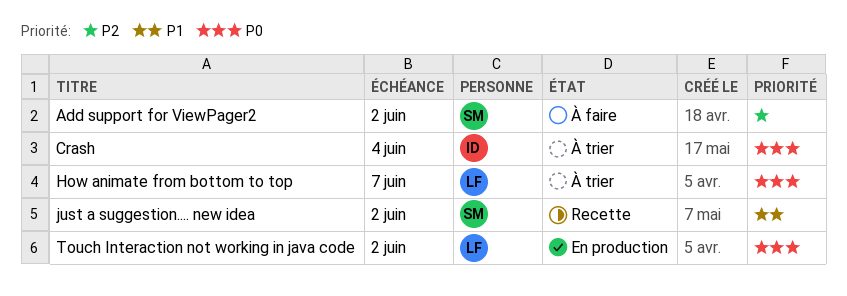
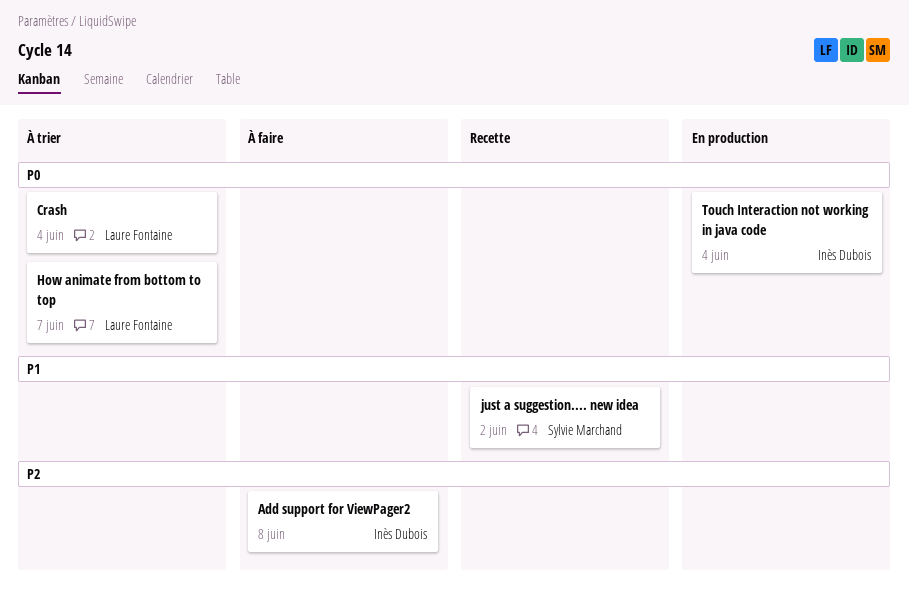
Add support for ViewPager2, owner: Sylvie Marchand -> Inès Dubois
Add support for ViewPager2, due: Jun 2 -> Jun 8
Crash, owner: Inès Dubois -> Laure Fontaine
Touch Interaction not working in java code, owner: Laure Fontaine -> Inès Dubois
Touch Interaction not working in java code, due: Jun 2 -> Jun 4

